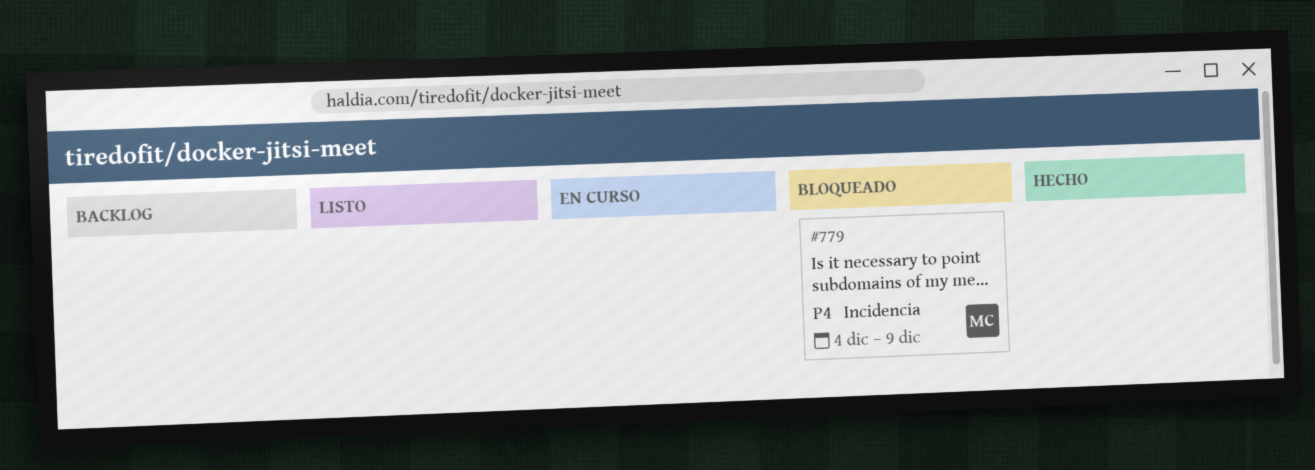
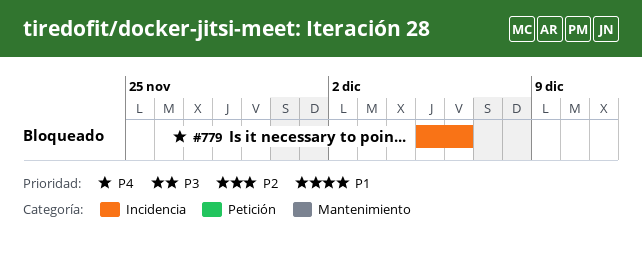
#779, start: Dec 4 -> Dec 5
#779, due: Dec 9 -> Dec 6

